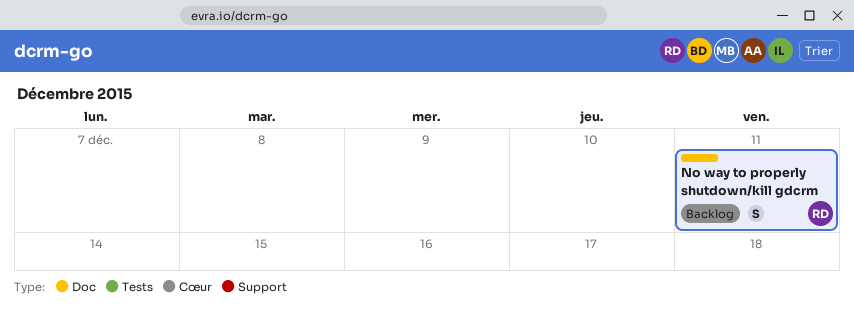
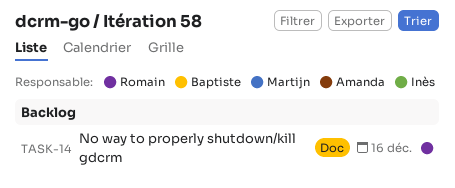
No way to properly shutdown/kill gdcrm, due: Dec 11 -> Dec 16

